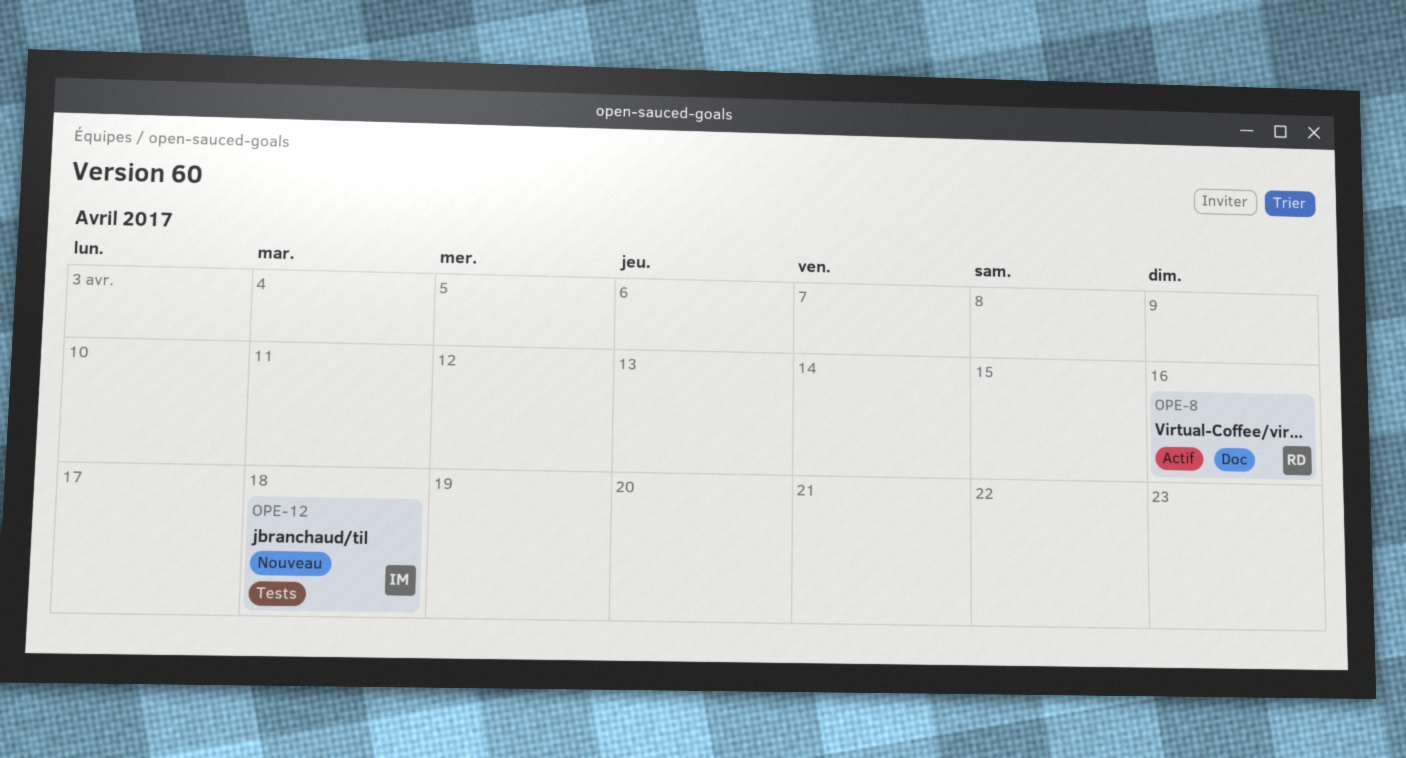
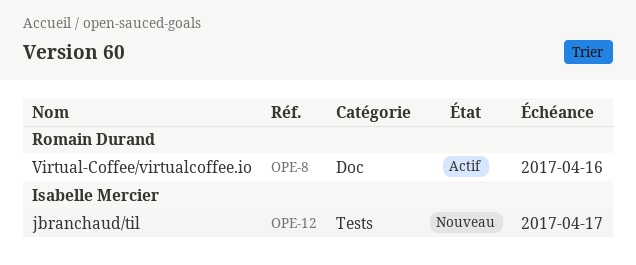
OPE-12, due: Apr 18 -> Apr 17

